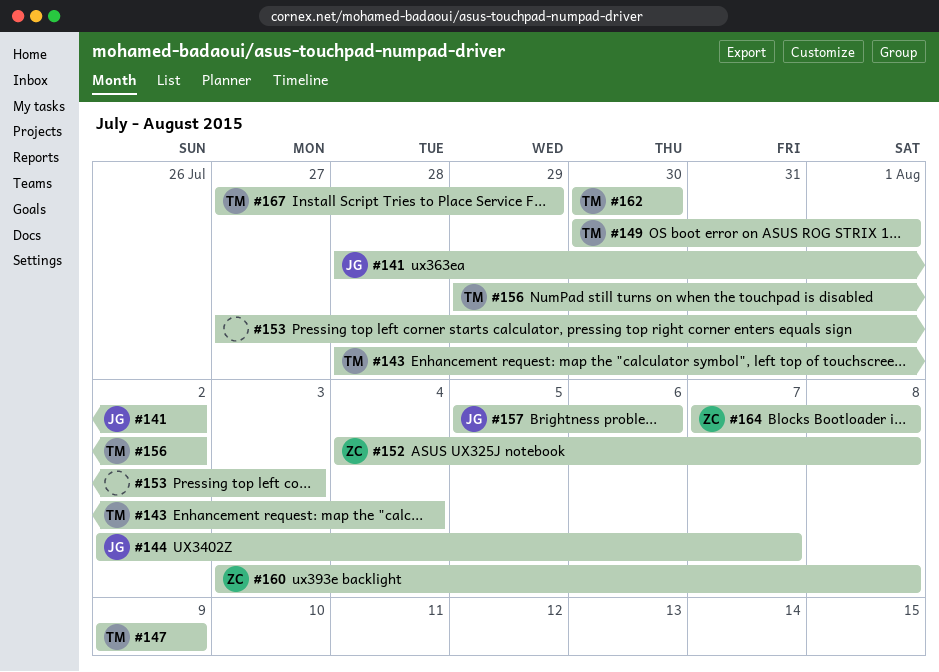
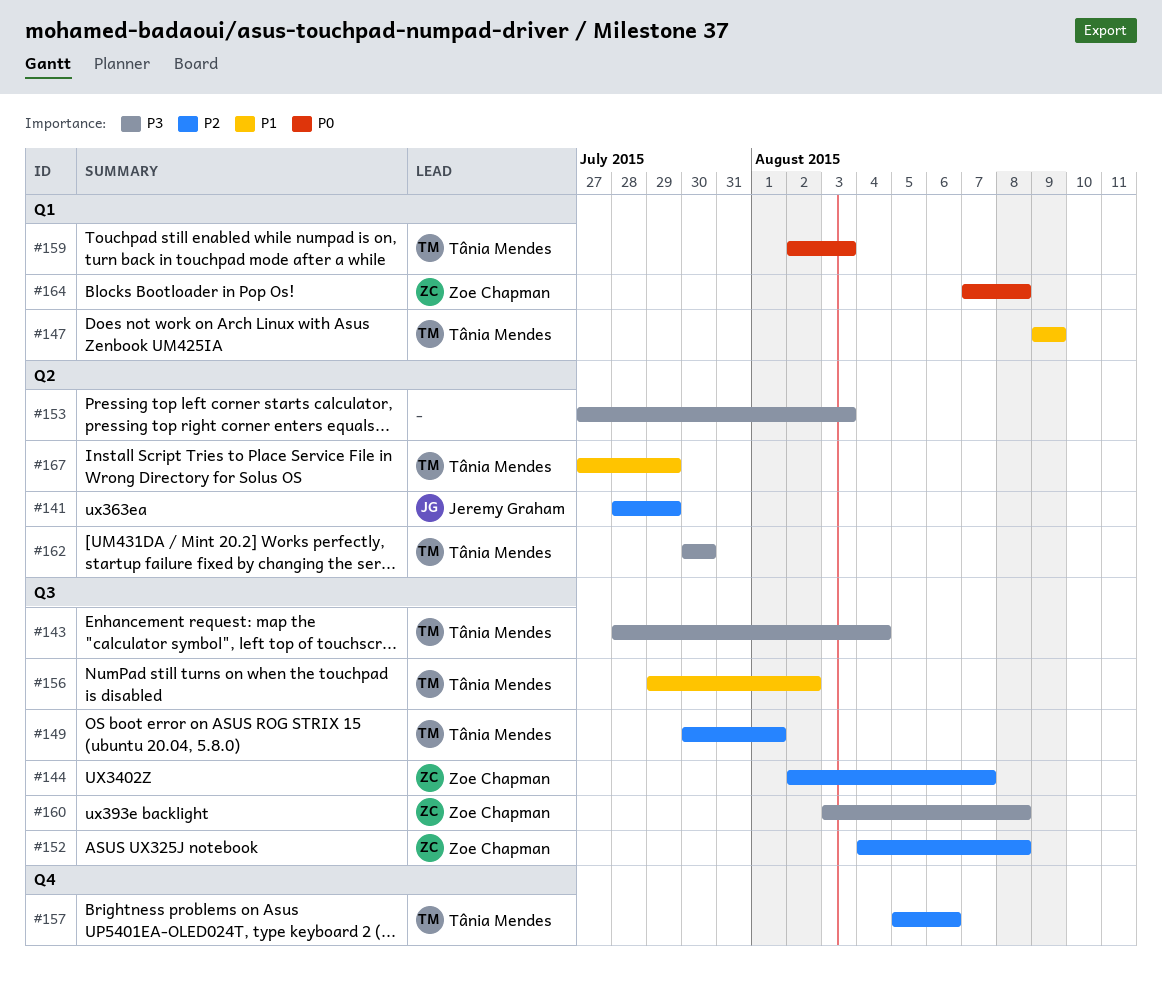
#141, due: Aug 2 -> Jul 29
#144, owner: Jeremy Graham -> Zoe Chapman
#157, owner: Jeremy Graham -> Tânia Mendes
#159: none -> present

